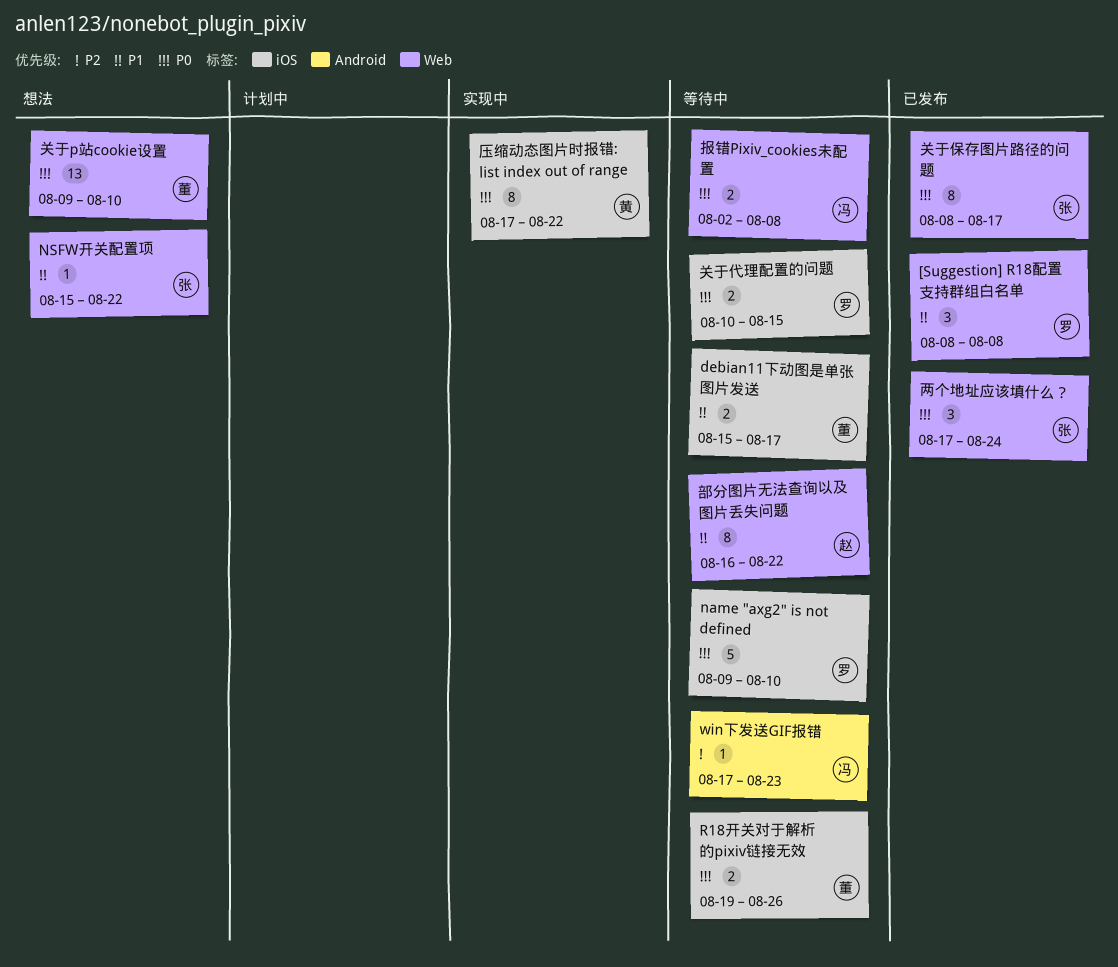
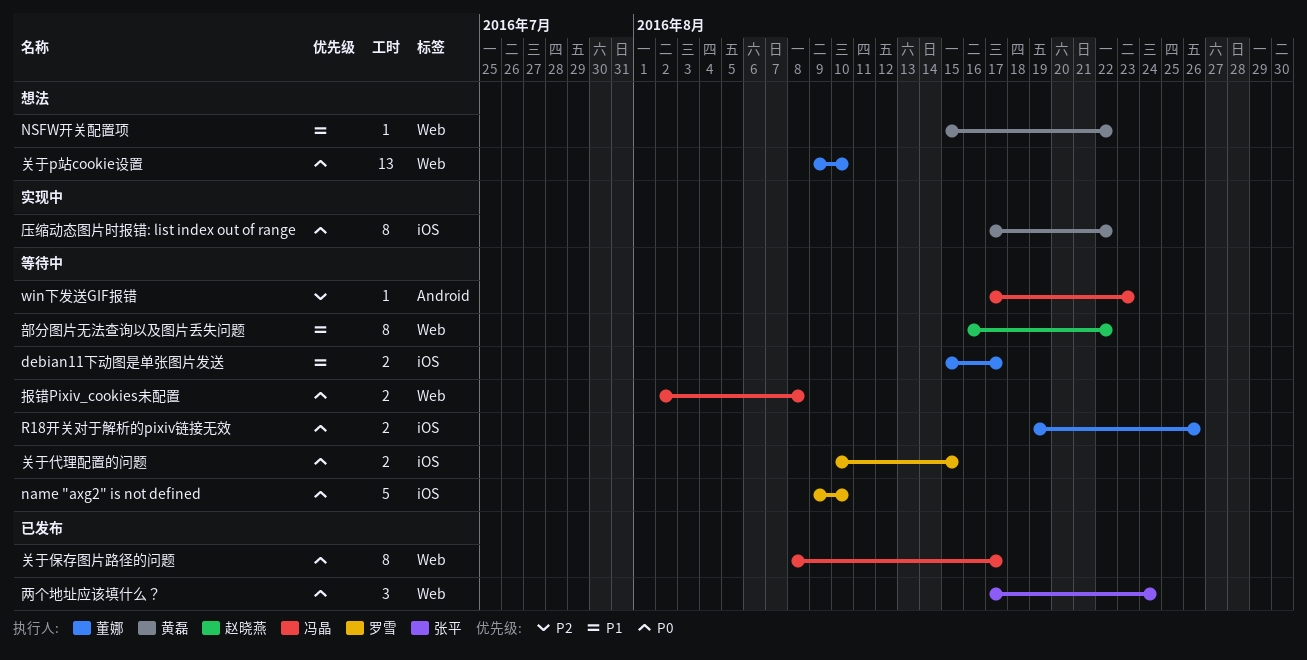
[Suggestion] R18配置支持群组白名单: present -> none
NSFW开关配置项, owner: 张平 -> 黄磊
关于保存图片路径的问题, owner: 张平 -> 冯晶

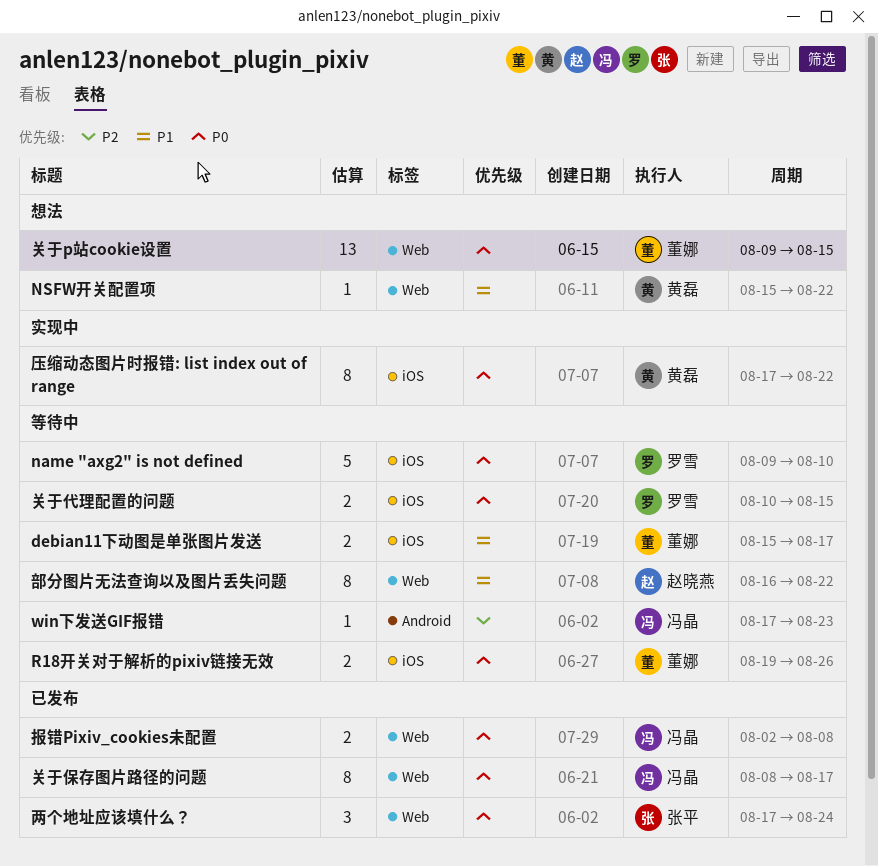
关于p站cookie设置, due: Aug 10 -> Aug 15
报错Pixiv_cookies未配置, status: 等待中 -> 已发布

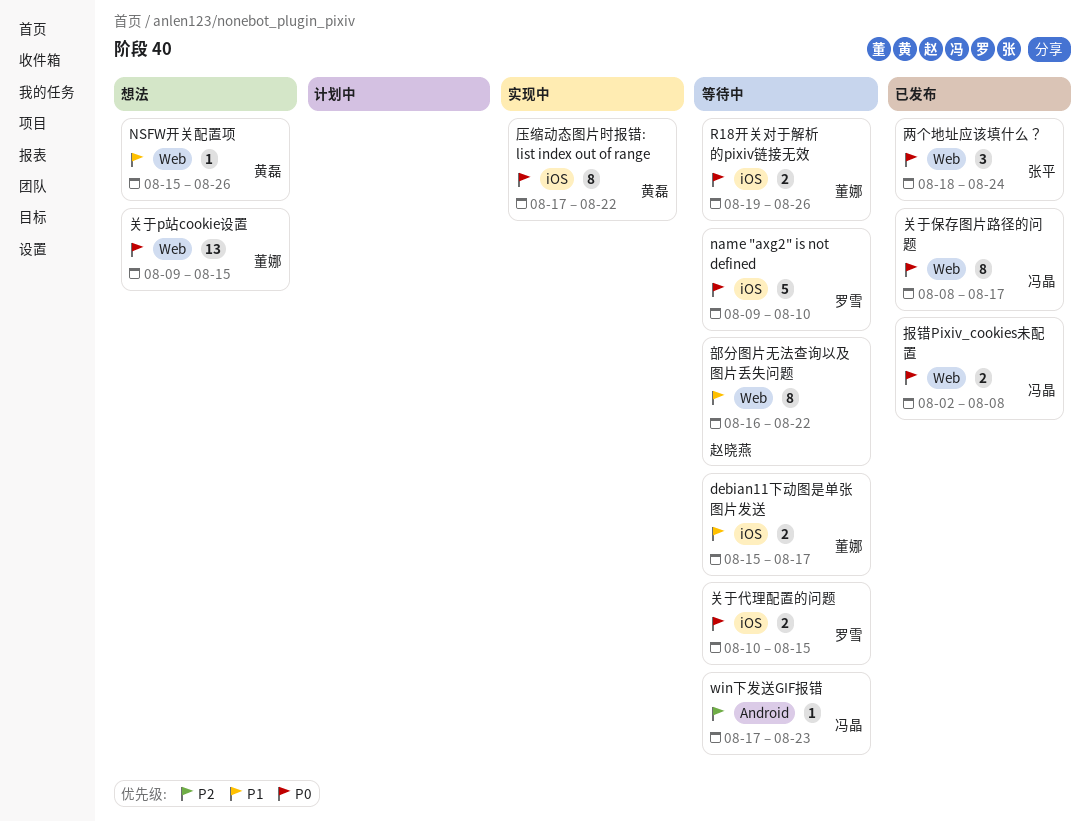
NSFW开关配置项, due: Aug 22 -> Aug 26
两个地址应该填什么？, start: Aug 17 -> Aug 18

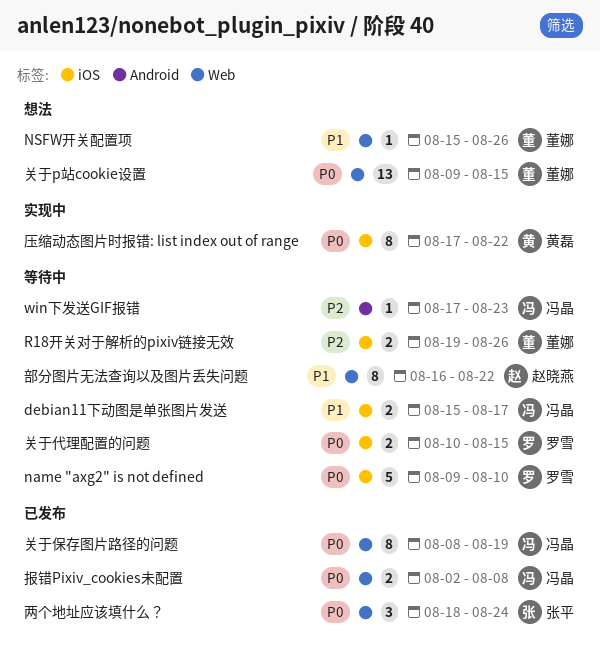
debian11下动图是单张图片发送, owner: 董娜 -> 冯晶
NSFW开关配置项, owner: 黄磊 -> 董娜
R18开关对于解析的pixiv链接无效, priority: P0 -> P2
关于保存图片路径的问题, due: Aug 17 -> Aug 19

